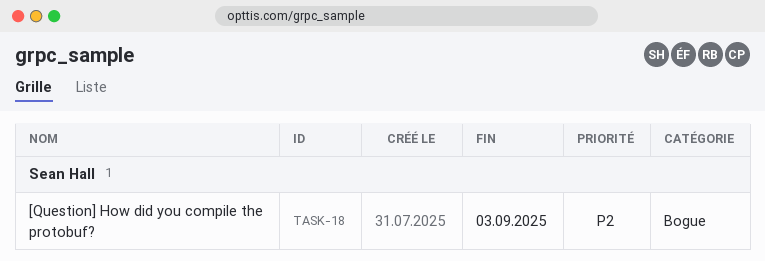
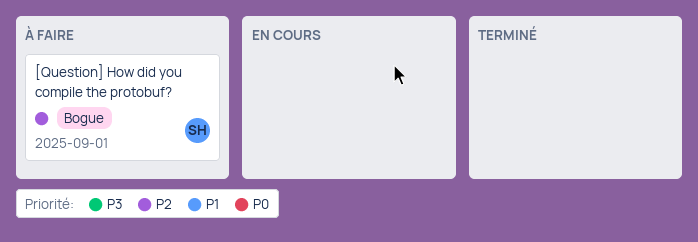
[Question] How did you compile the protobuf?, due: Sep 3 -> Sep 1

